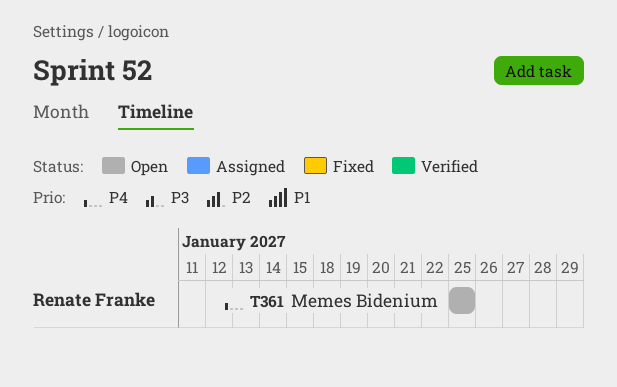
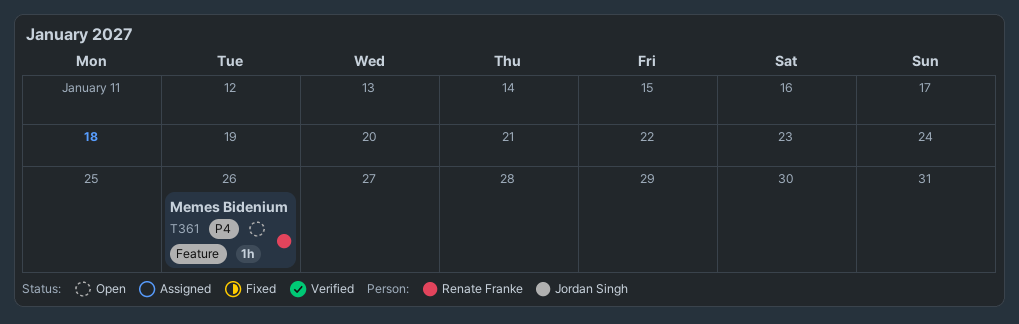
T361, due: Jan 25 -> Jan 26

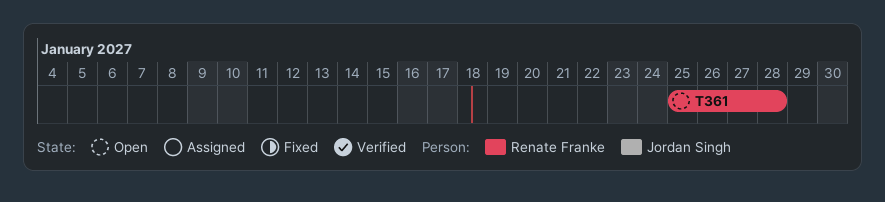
T361, due: Jan 26 -> Jan 28

